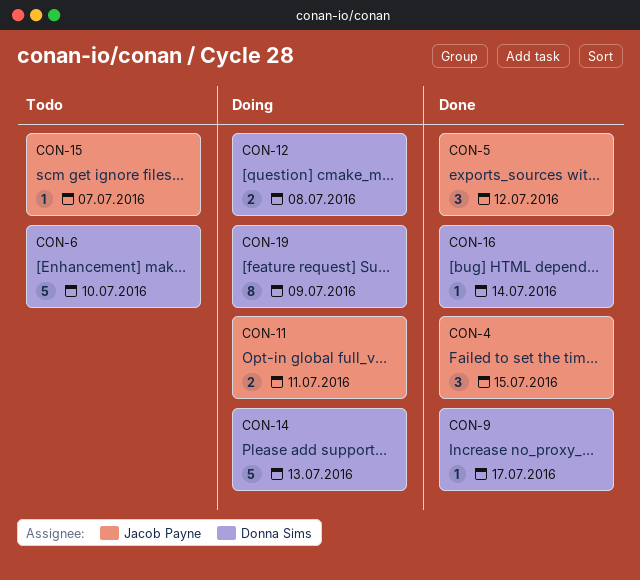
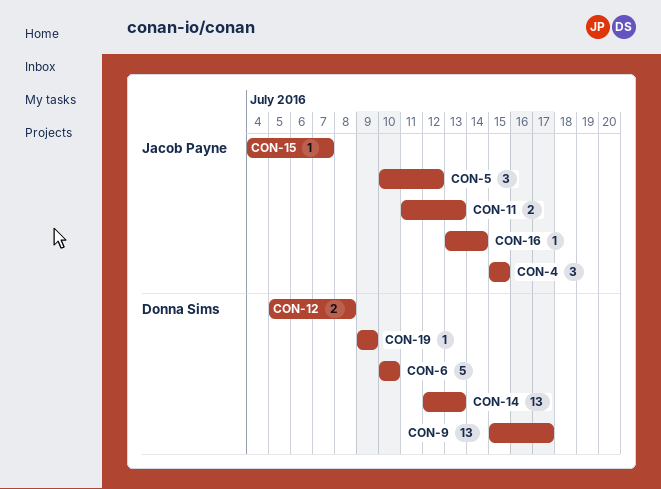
CON-9, estimate: 1 -> 13
CON-11, due: Jul 11 -> Jul 13
CON-14, estimate: 5 -> 13
CON-16, owner: Donna Sims -> Jacob Payne
CON-19, estimate: 8 -> 1

